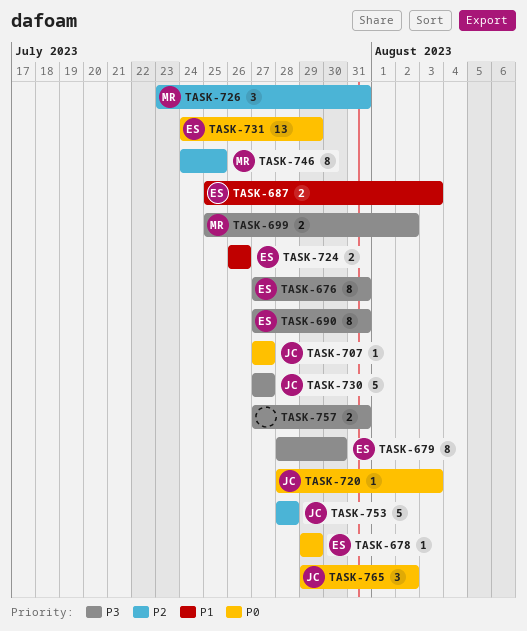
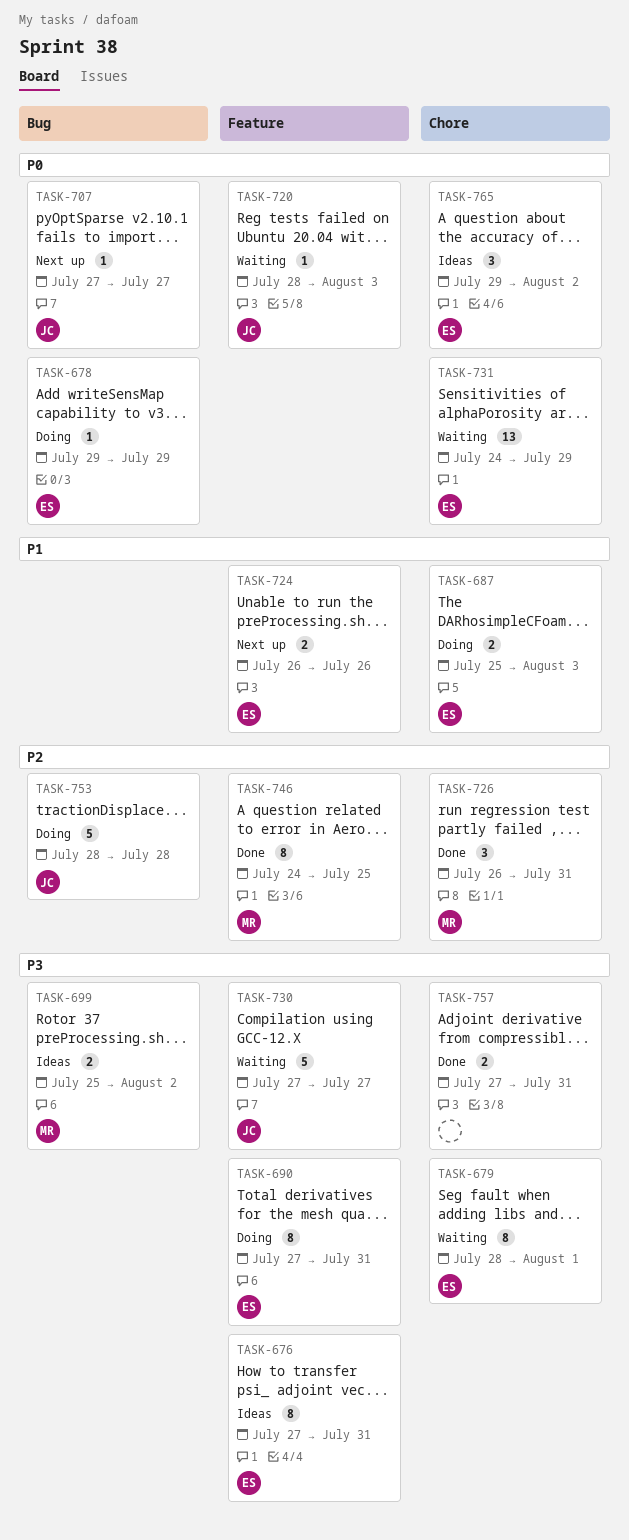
TASK-679, due: Jul 30 -> Aug 1
TASK-726, start: Jul 23 -> Jul 26
TASK-765, owner: JC -> ES

